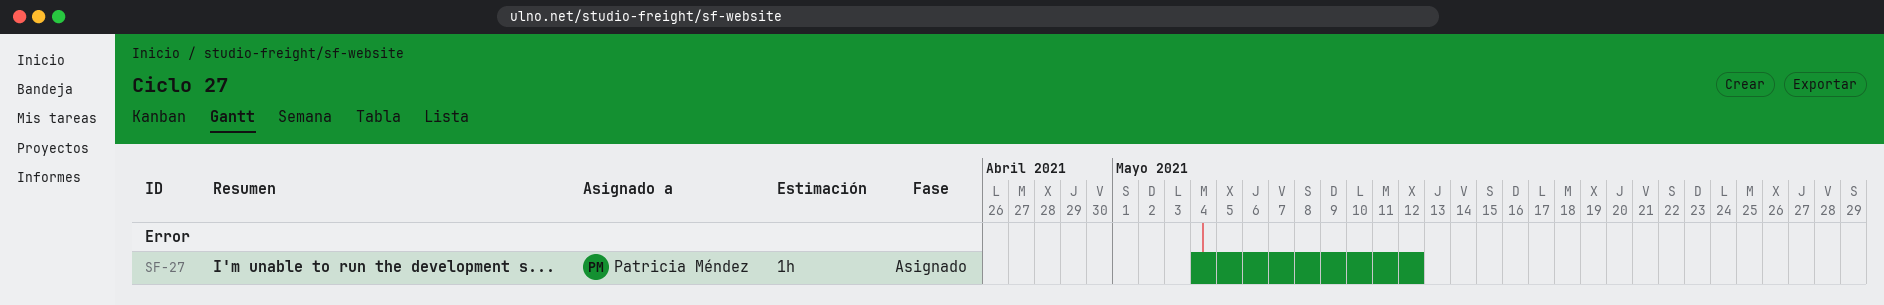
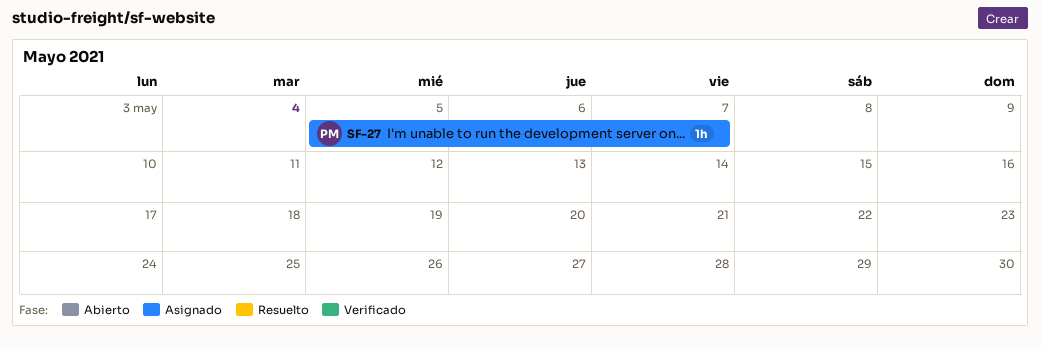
SF-27, start: May 4 -> May 5
SF-27, due: May 12 -> May 7

